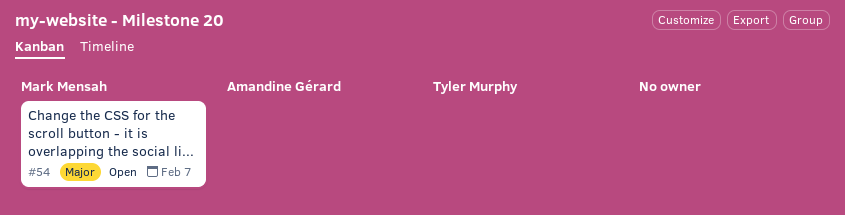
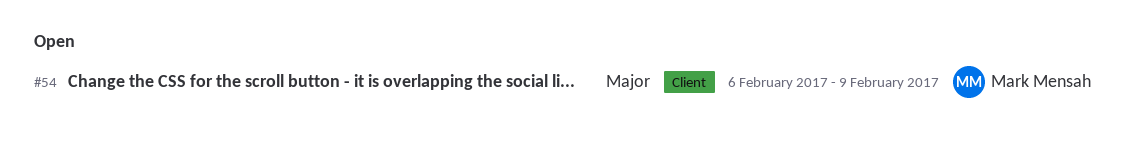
#54, due: Feb 7 -> Feb 9

